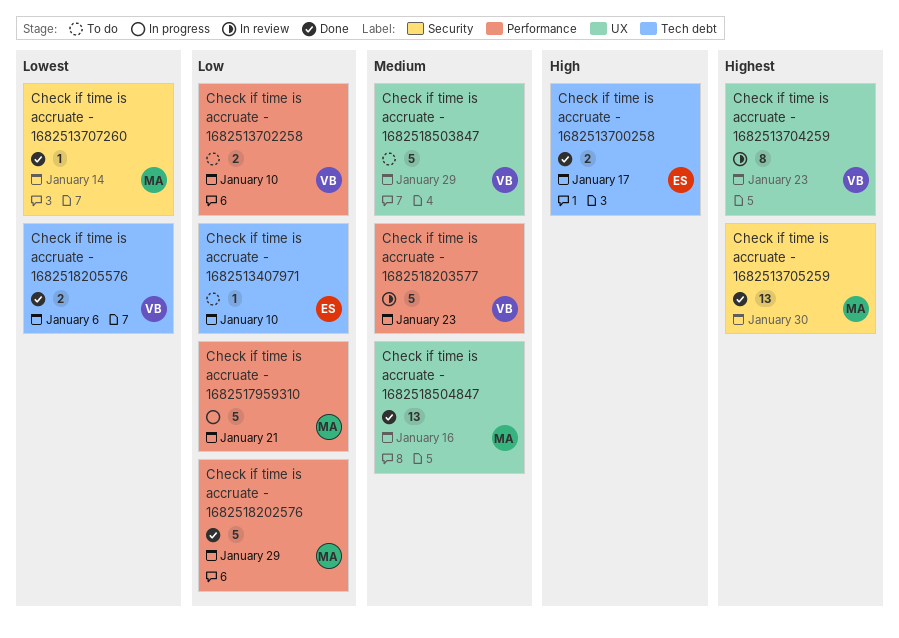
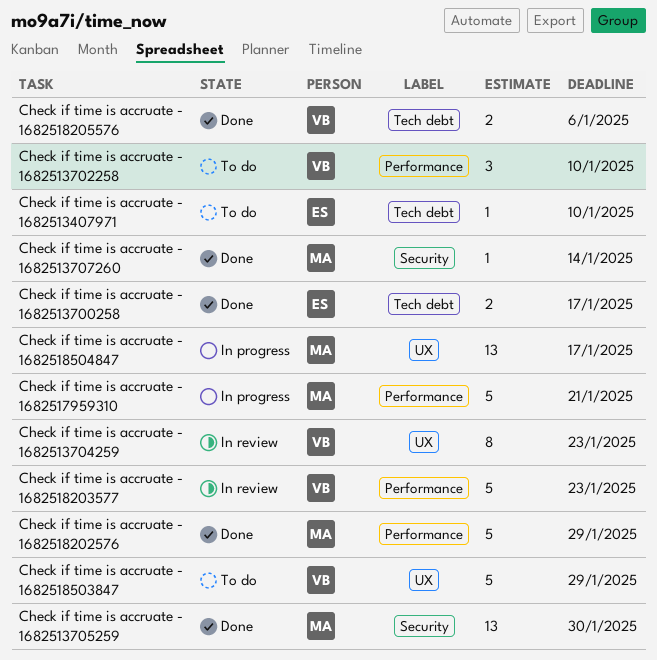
Check if time is accruate - 1682513702258, estimate: 2 -> 3
Check if time is accruate - 1682518504847, status: Done -> In progress
Check if time is accruate - 1682518504847, due: Jan 16 -> Jan 17

